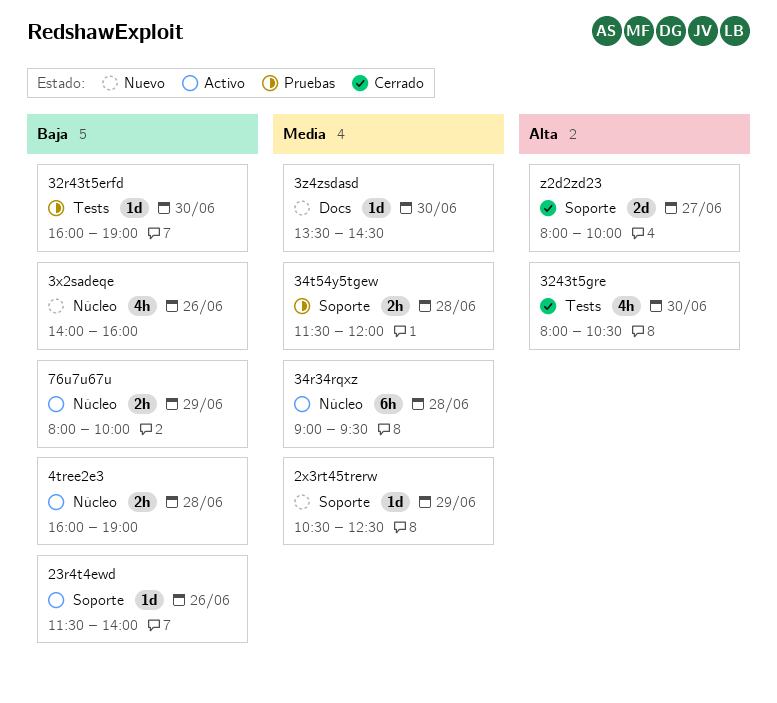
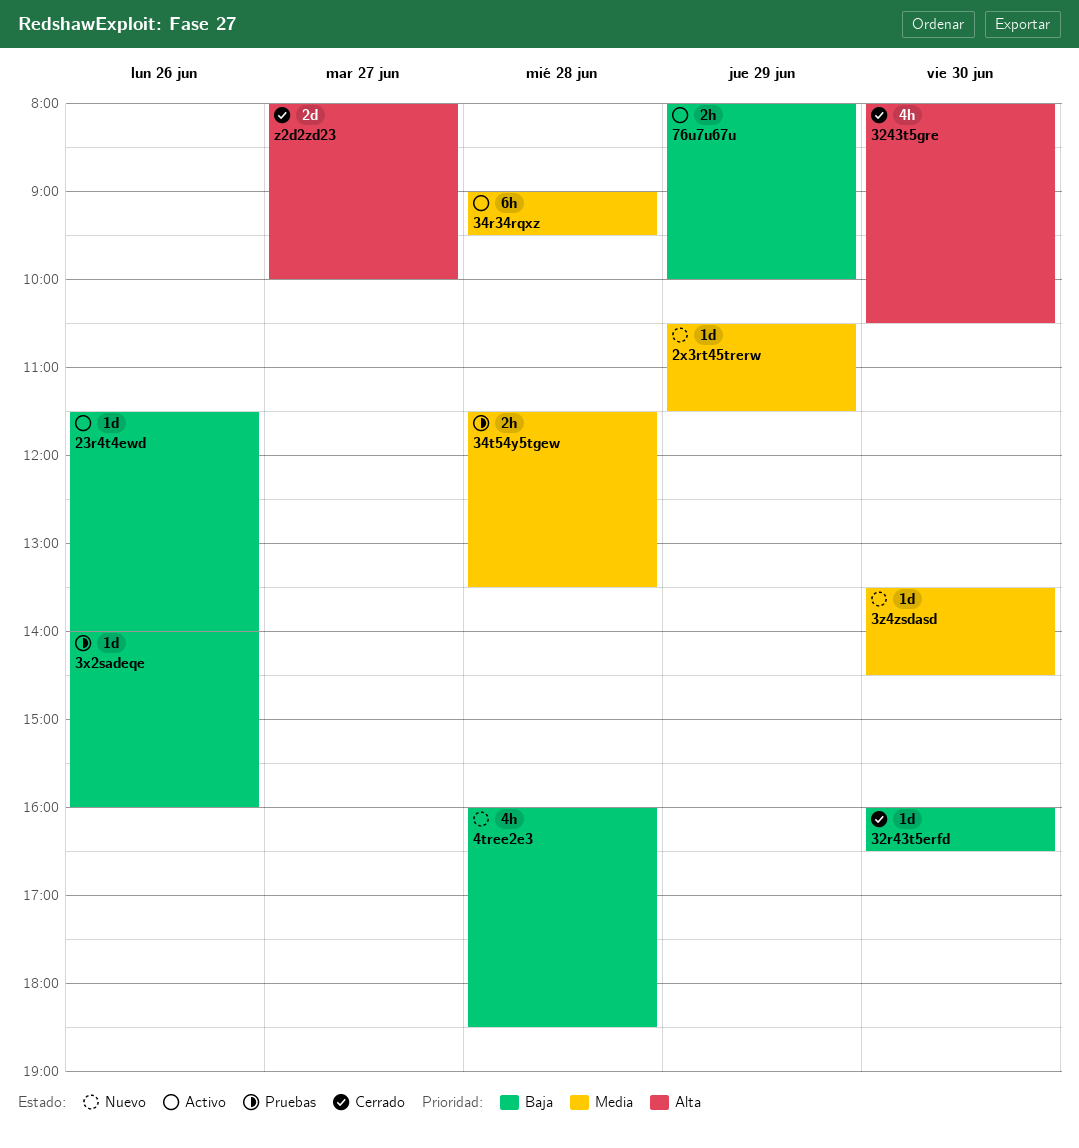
2x3rt45trerw, ends: 12:30 -> 11:30
32r43t5erfd, status: Pruebas -> Cerrado
32r43t5erfd, ends: 19:00 -> 16:30
34t54y5tgew, ends: 12:00 -> 13:30
3x2sadeqe, status: Nuevo -> Pruebas
3x2sadeqe, estimate: 4h -> 1d
4tree2e3, status: Activo -> Nuevo
4tree2e3, estimate: 2h -> 4h
4tree2e3, ends: 19:00 -> 18:30

